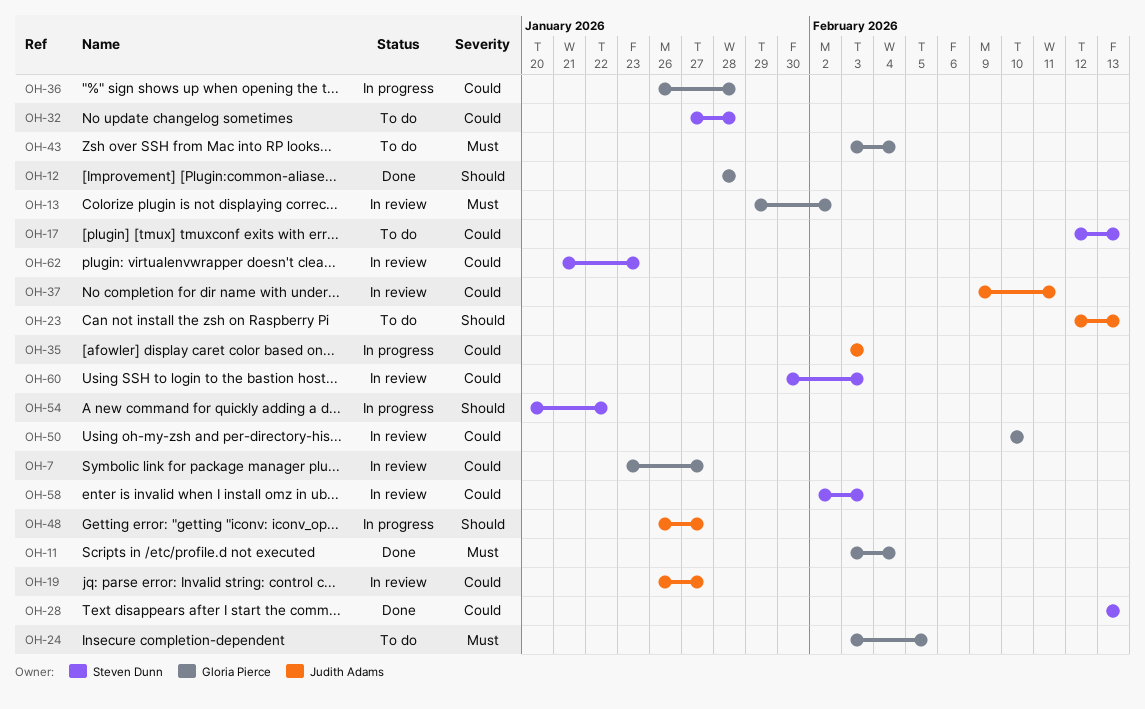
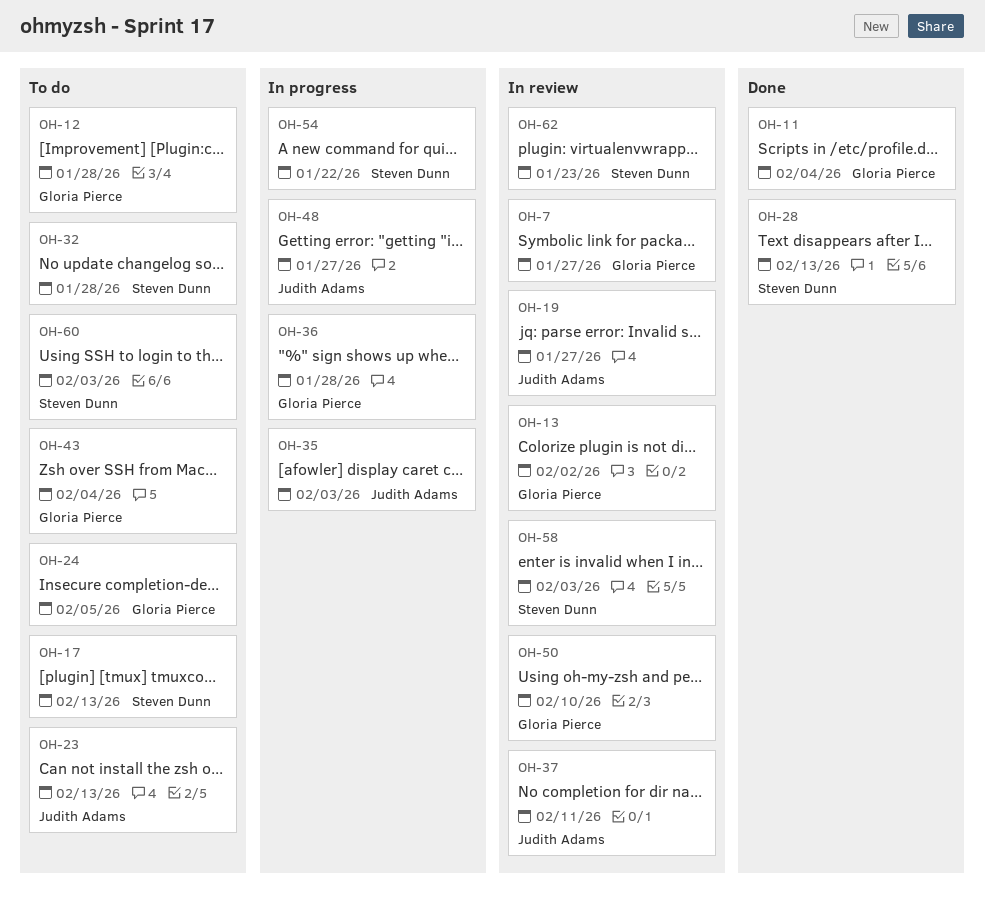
OH-12, status: Done -> To do
OH-60, status: In review -> To do

